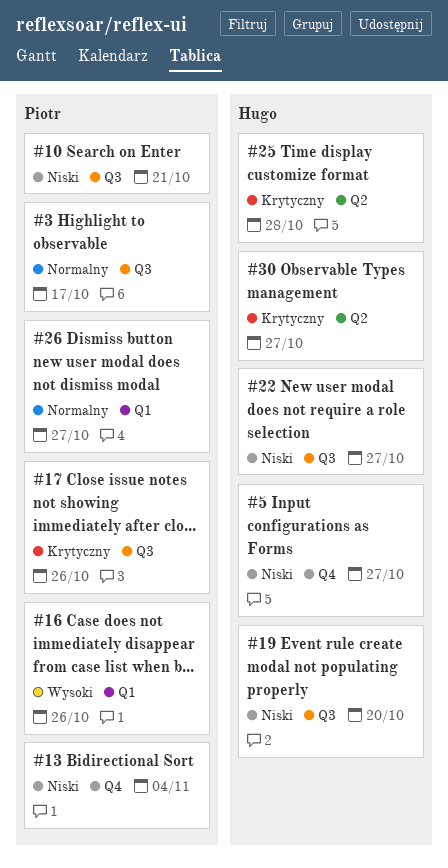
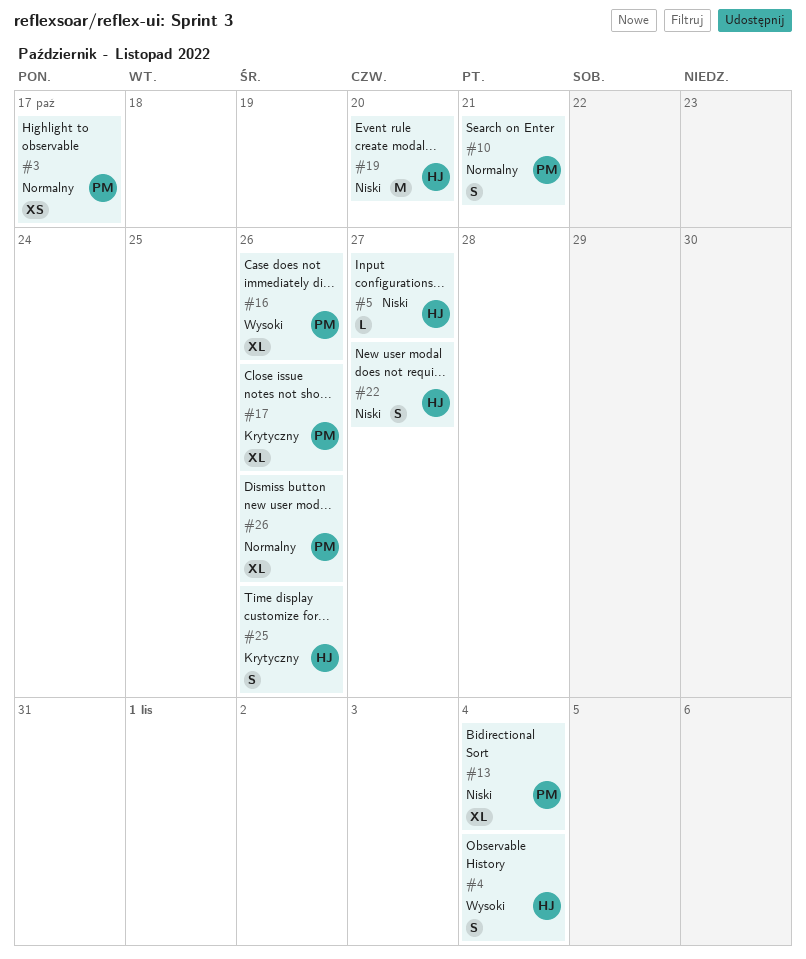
#4: none -> present
#10, priority: Niski -> Normalny
#25, due: Oct 28 -> Oct 26
#26, due: Oct 27 -> Oct 26
#30: present -> none

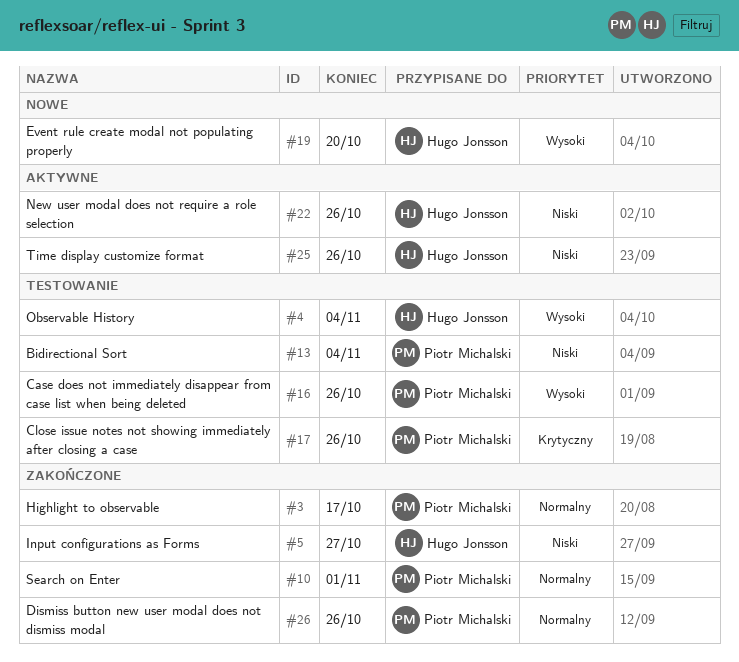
#10, due: Oct 21 -> Nov 1
#19, priority: Niski -> Wysoki
#22, due: Oct 27 -> Oct 26
#25, priority: Krytyczny -> Niski

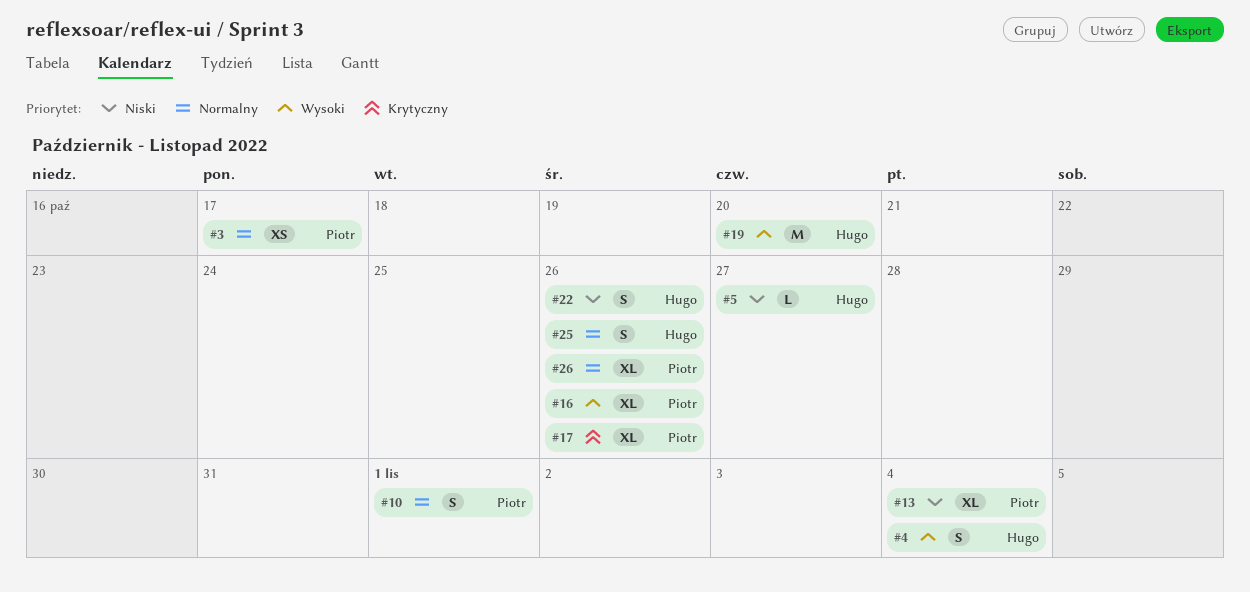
#25, priority: Niski -> Normalny

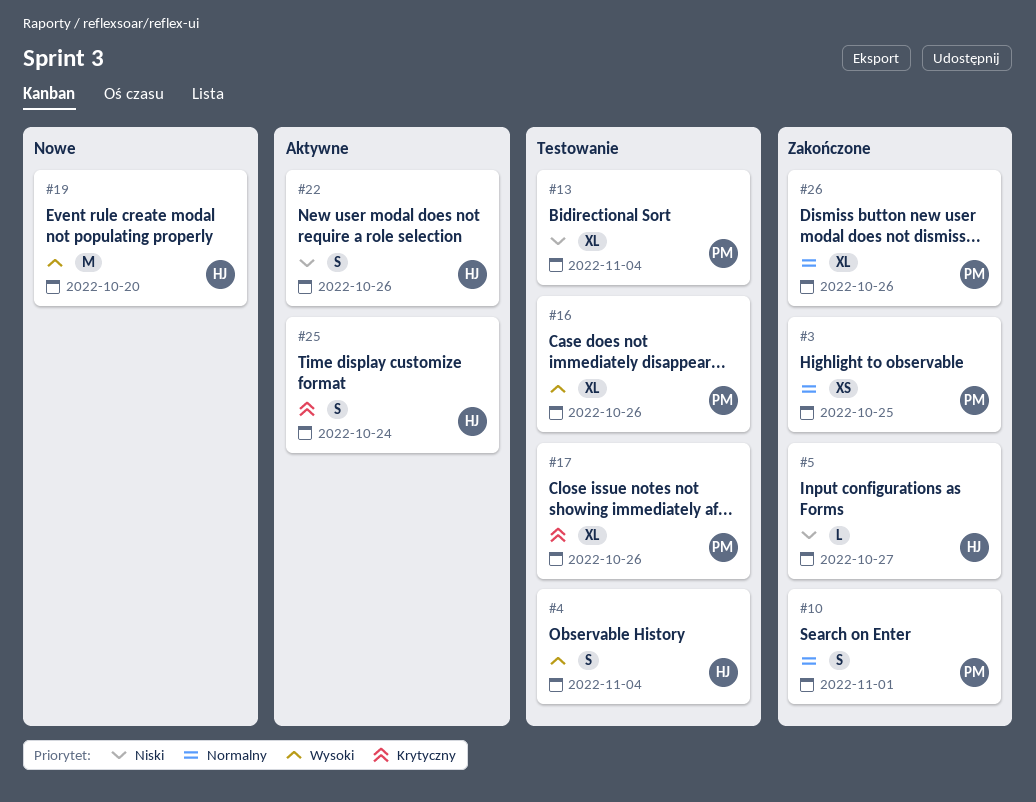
#3, due: Oct 17 -> Oct 25
#25, priority: Normalny -> Krytyczny
#25, due: Oct 26 -> Oct 24

